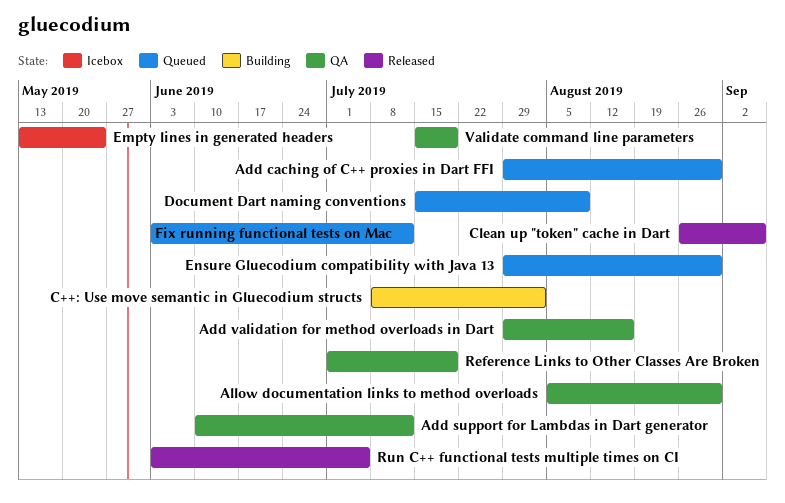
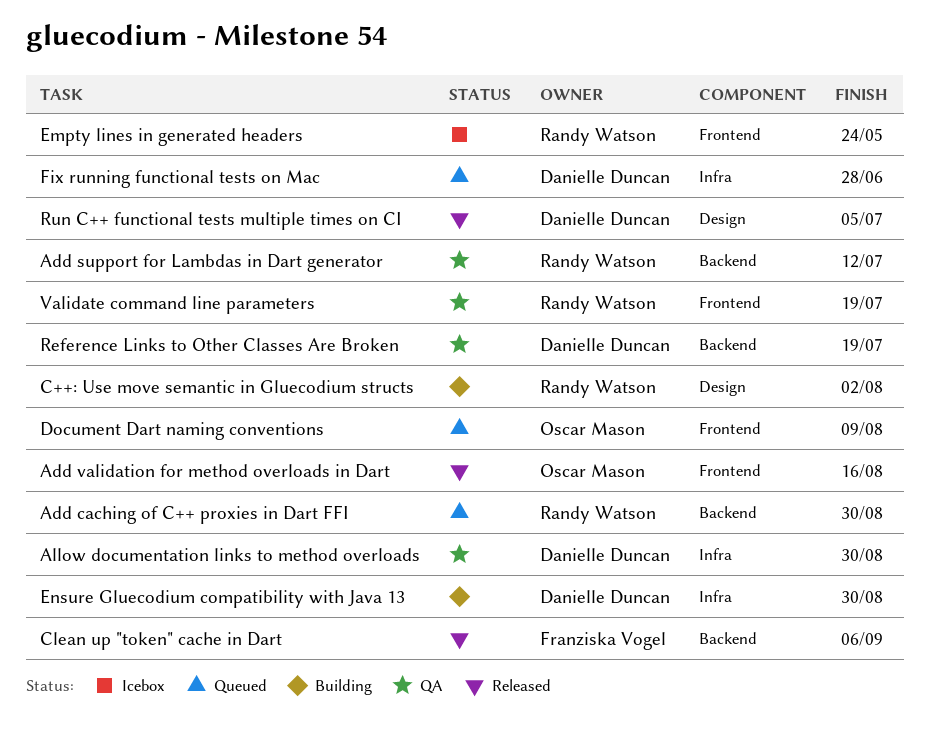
Add validation for method overloads in Dart, status: QA -> Released
Ensure Gluecodium compatibility with Java 13, status: Queued -> Building
Fix running functional tests on Mac, due: Jul 12 -> Jun 28

